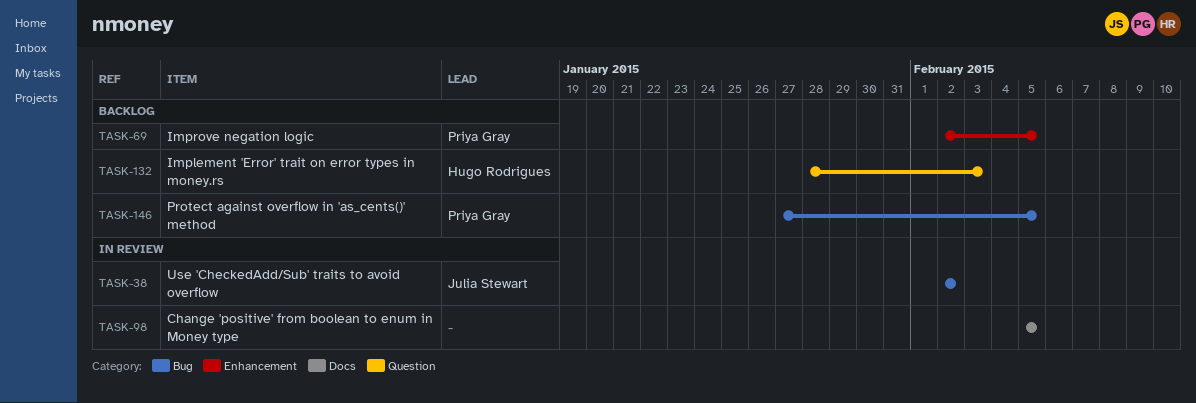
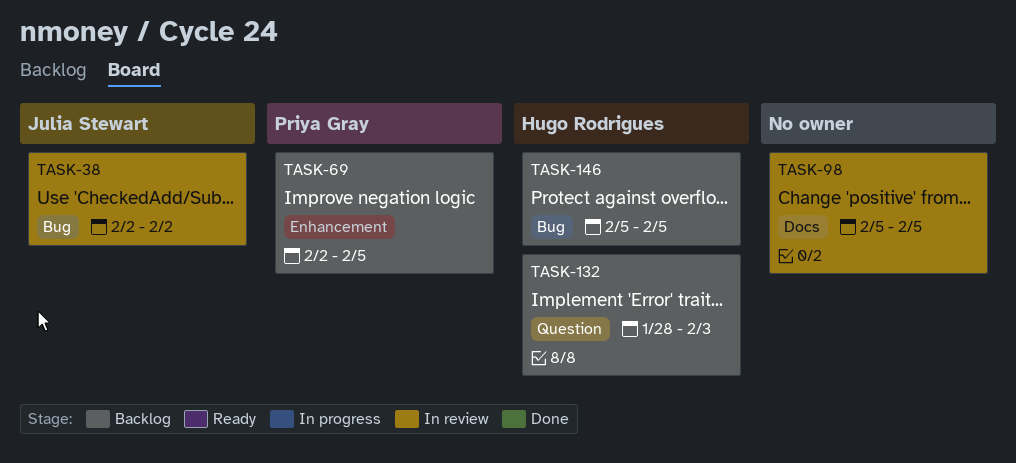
TASK-146, owner: Priya Gray -> Hugo Rodrigues
TASK-146, start: Jan 27 -> Feb 5

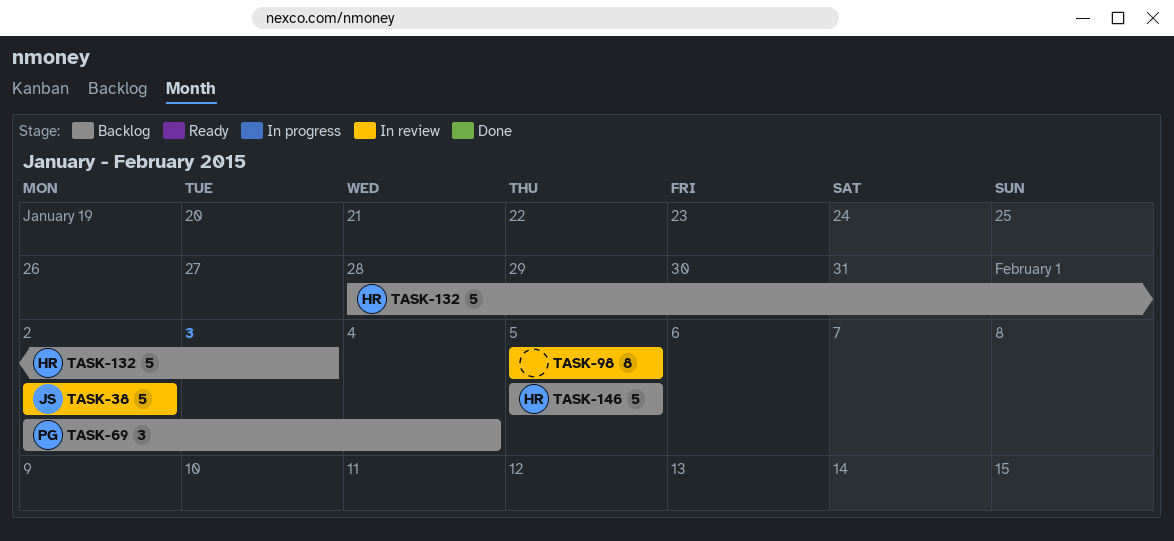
TASK-69, due: Feb 5 -> Feb 4

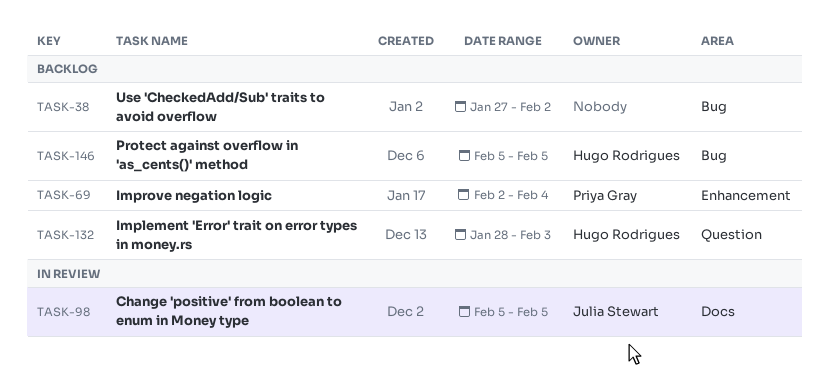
TASK-38, status: In review -> Backlog
TASK-38, owner: Julia Stewart -> none
TASK-38, start: Feb 2 -> Jan 27
TASK-98, owner: none -> Julia Stewart

